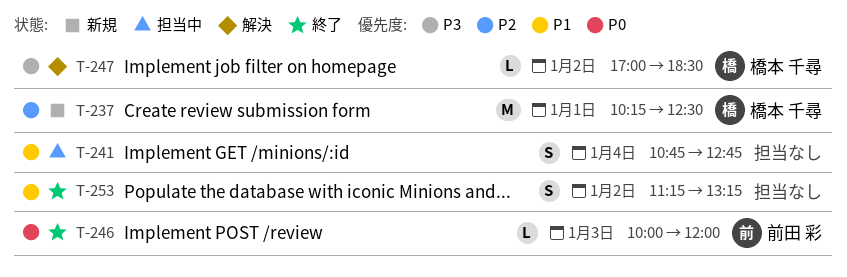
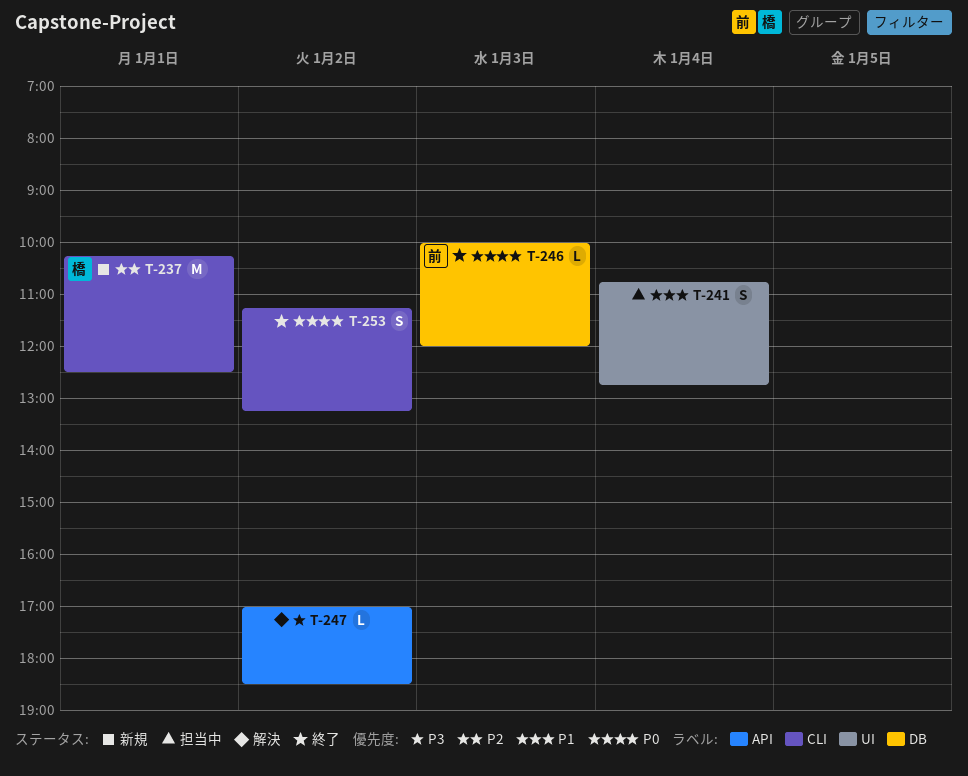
T-247, owner: 橋本 千尋 -> none
T-253, priority: P1 -> P0

